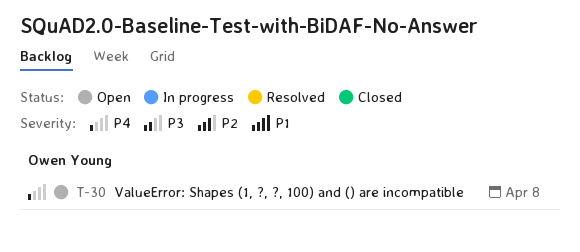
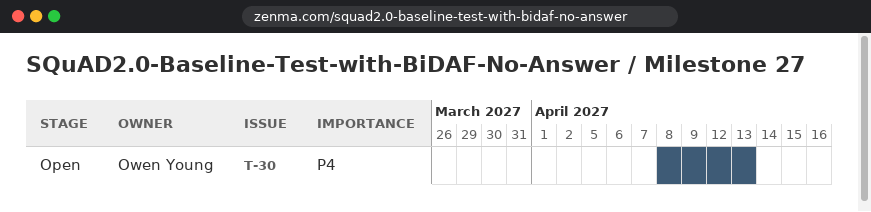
T-30, due: Apr 8 -> Apr 13

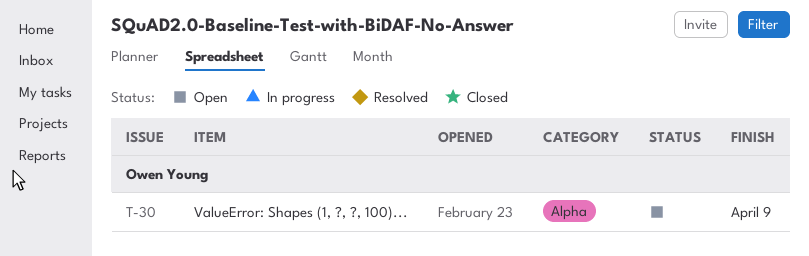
T-30, due: Apr 13 -> Apr 9

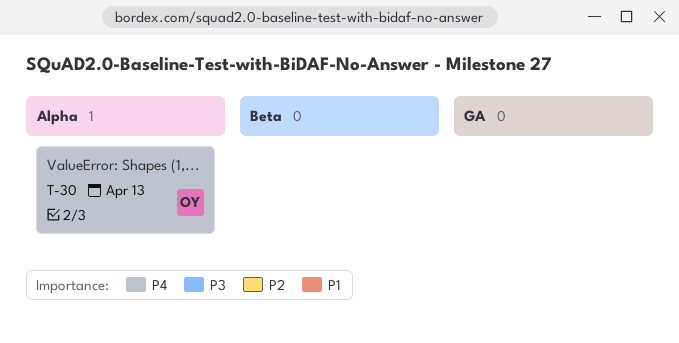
T-30, due: Apr 9 -> Apr 13

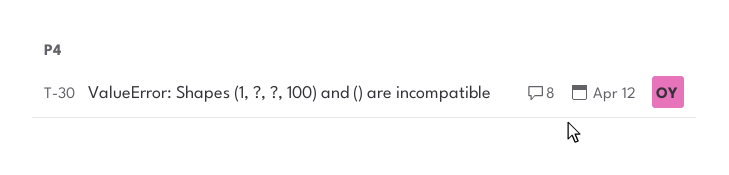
T-30, due: Apr 13 -> Apr 12

